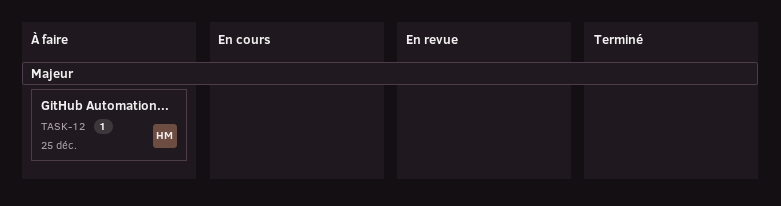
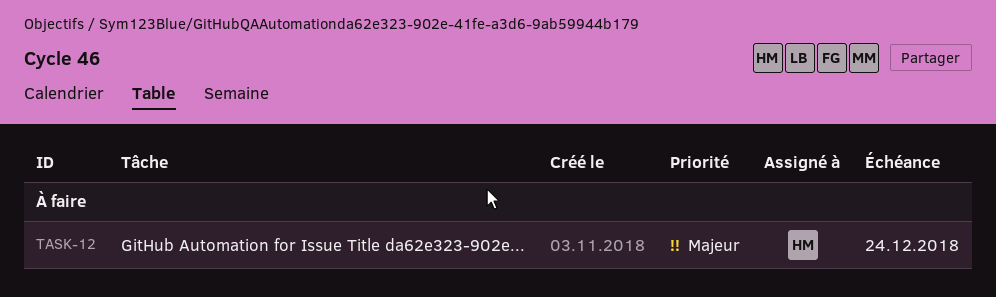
TASK-12, due: Dec 25 -> Dec 24

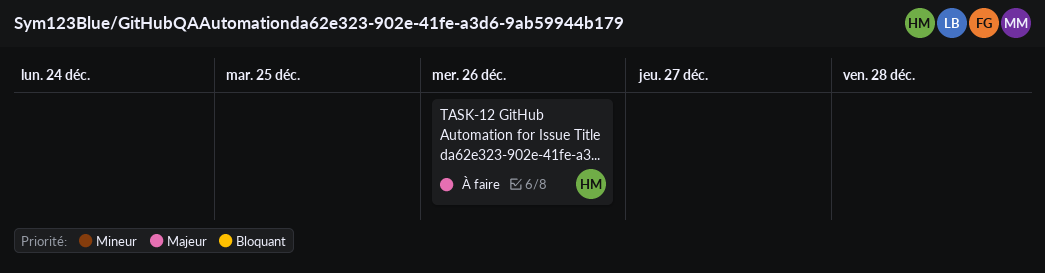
TASK-12, due: Dec 24 -> Dec 26

